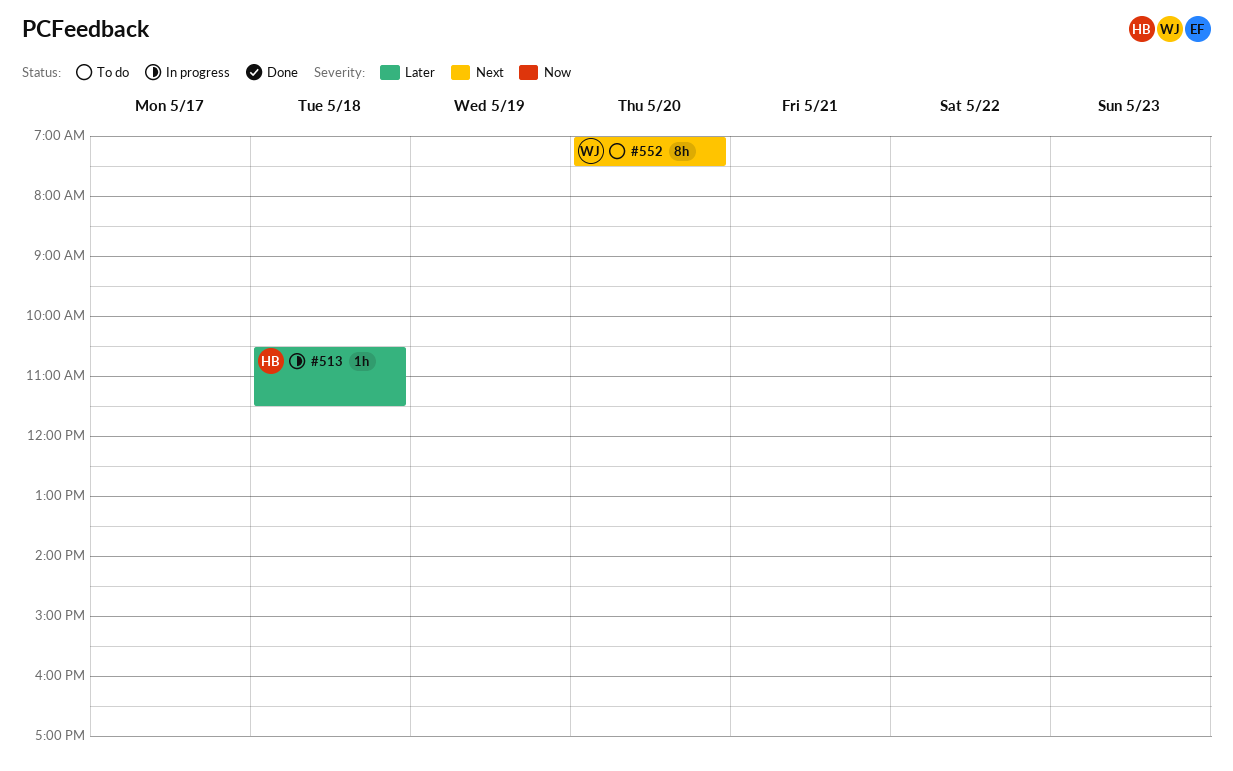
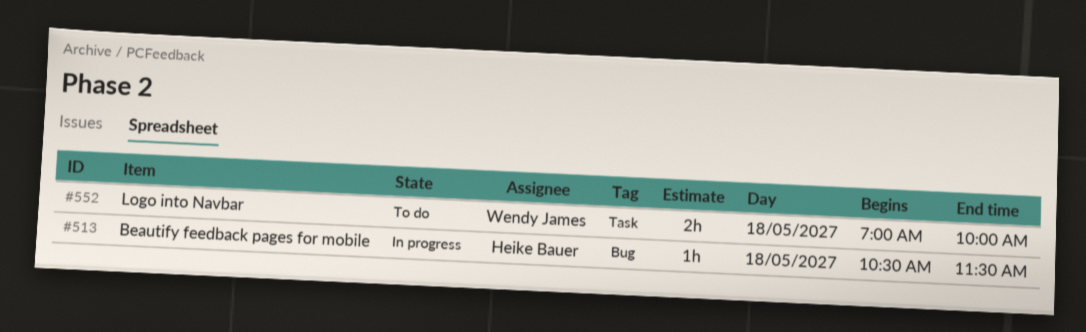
#552, estimate: 8h -> 2h
#552, day: May 20 -> May 18
#552, ends: 07:30 -> 10:00

